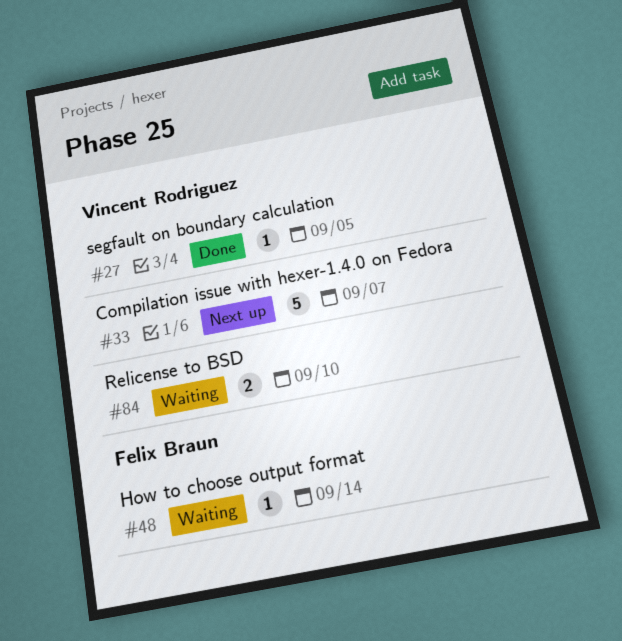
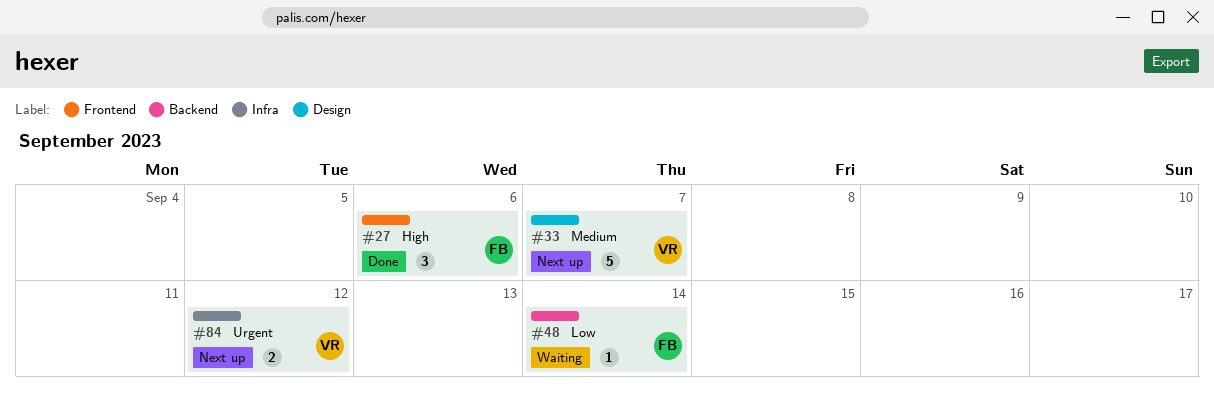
#27, owner: Vincent Rodriguez -> Felix Braun
#27, estimate: 1 -> 3
#27, due: Sep 5 -> Sep 6
#84, status: Waiting -> Next up
#84, due: Sep 10 -> Sep 12

